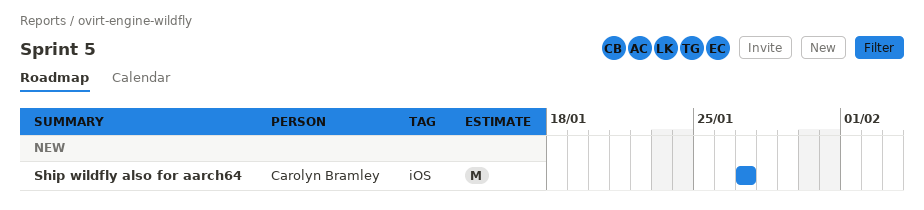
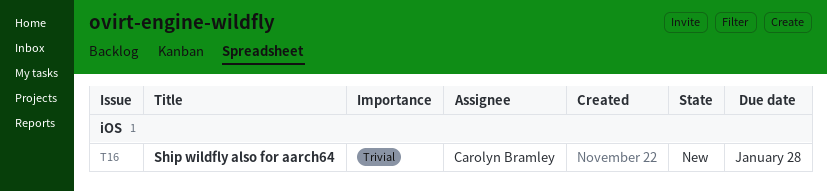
Ship wildfly also for aarch64, due: Jan 27 -> Jan 28

